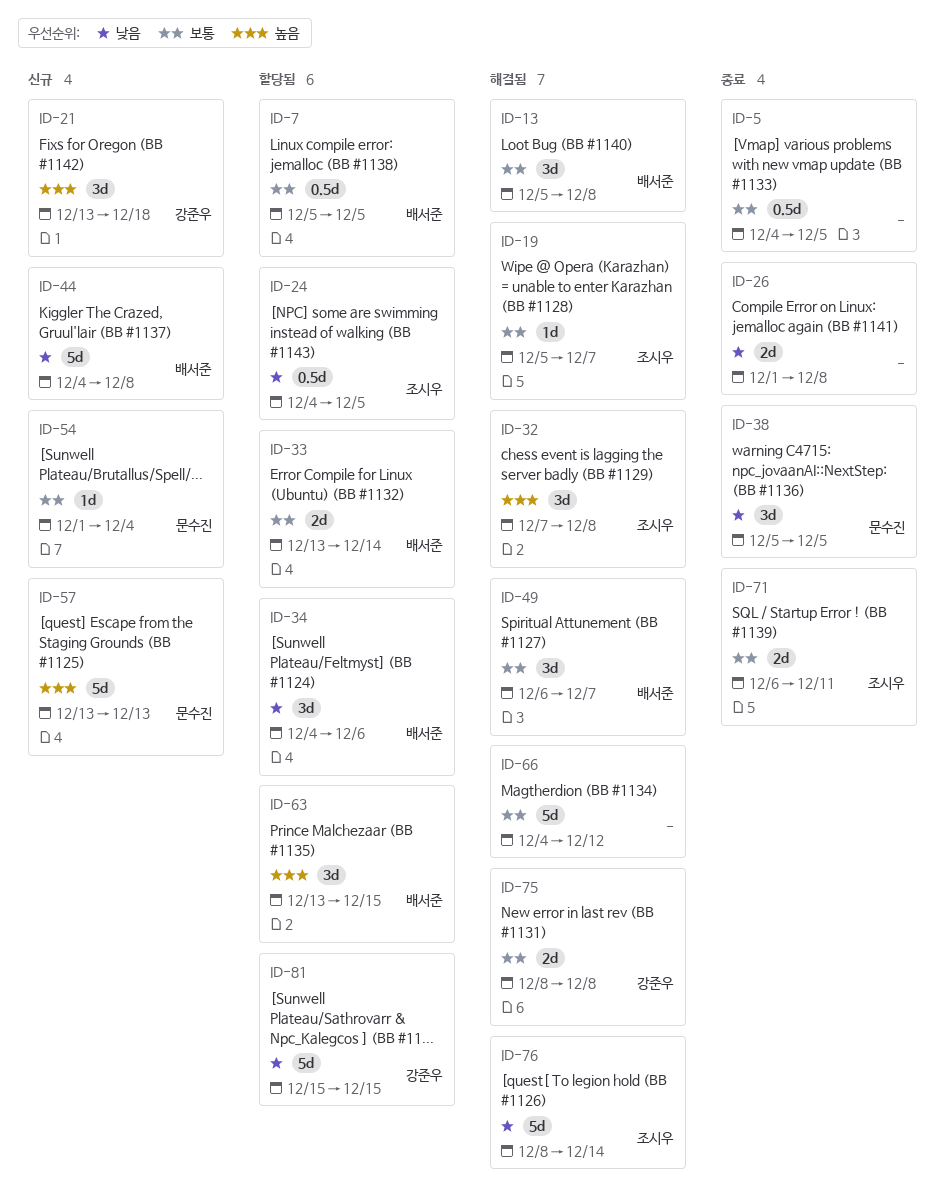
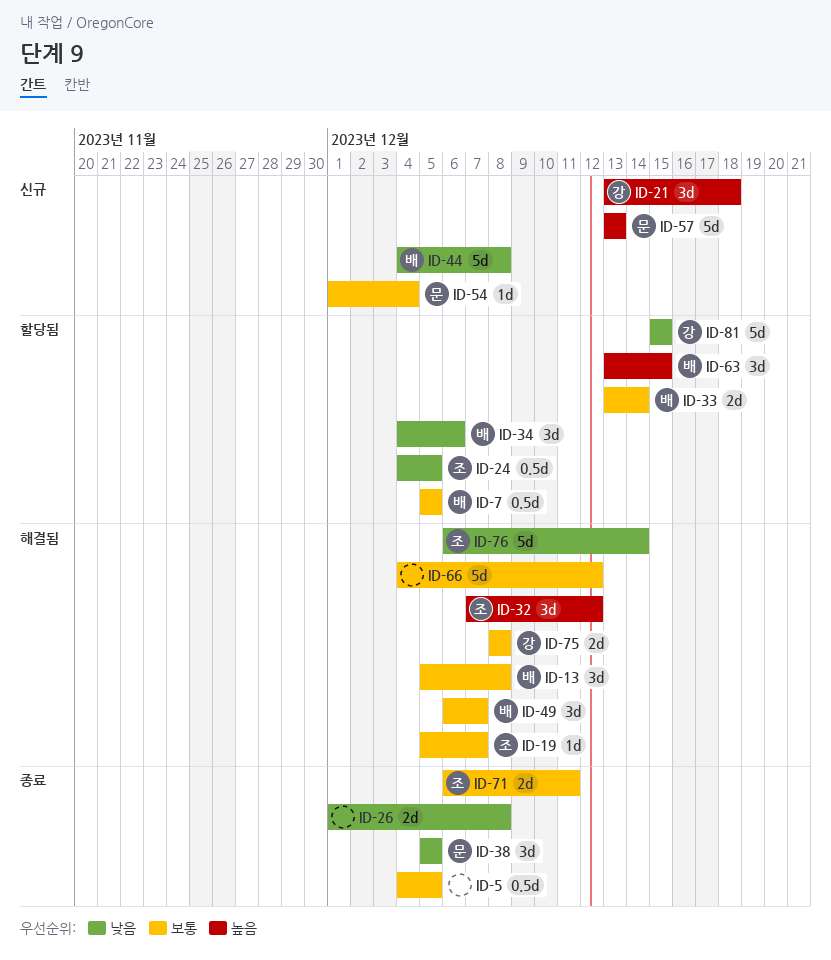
ID-32, due: Dec 8 -> Dec 12
ID-76, start: Dec 8 -> Dec 6

